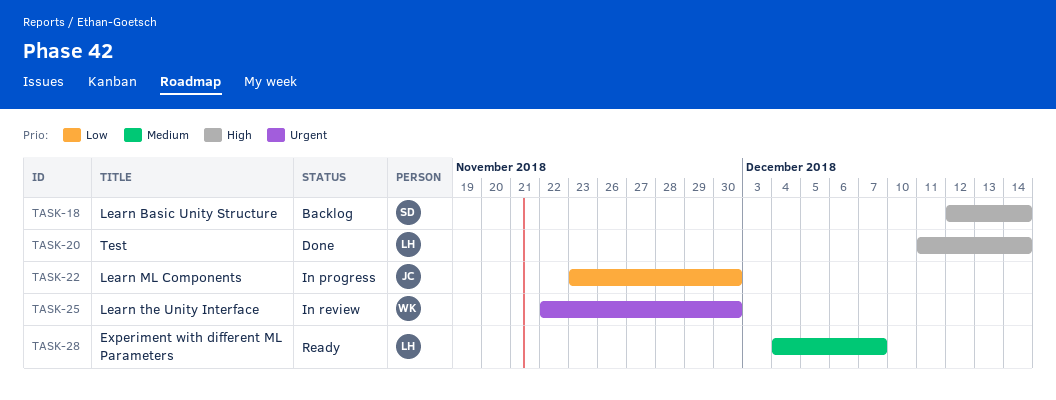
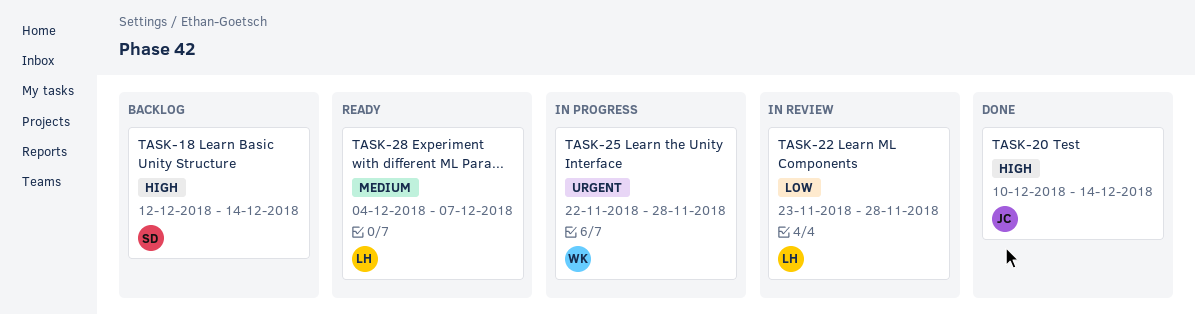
TASK-20, owner: LH -> JC
TASK-20, start: Dec 11 -> Dec 10
TASK-22, status: In progress -> In review
TASK-22, owner: JC -> LH
TASK-22, due: Nov 30 -> Nov 28
TASK-25, status: In review -> In progress
TASK-25, due: Nov 30 -> Nov 28

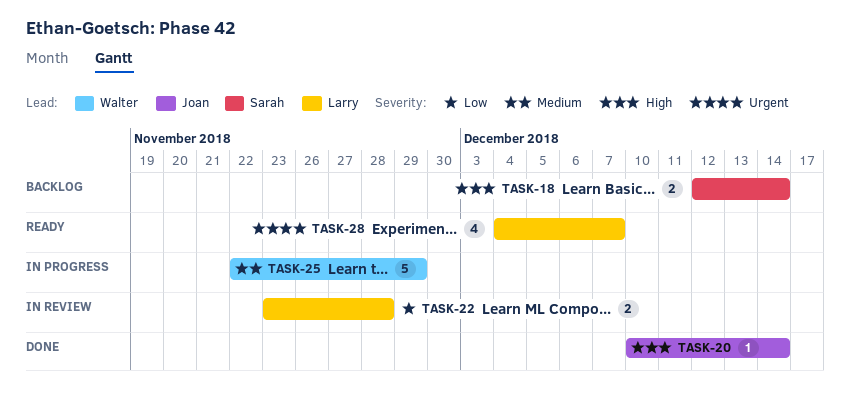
TASK-25, priority: Urgent -> Medium
TASK-25, due: Nov 28 -> Nov 29
TASK-28, priority: Medium -> Urgent

